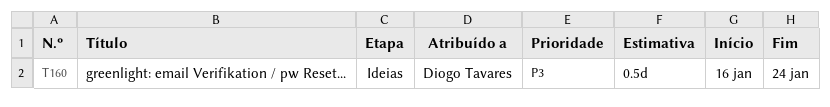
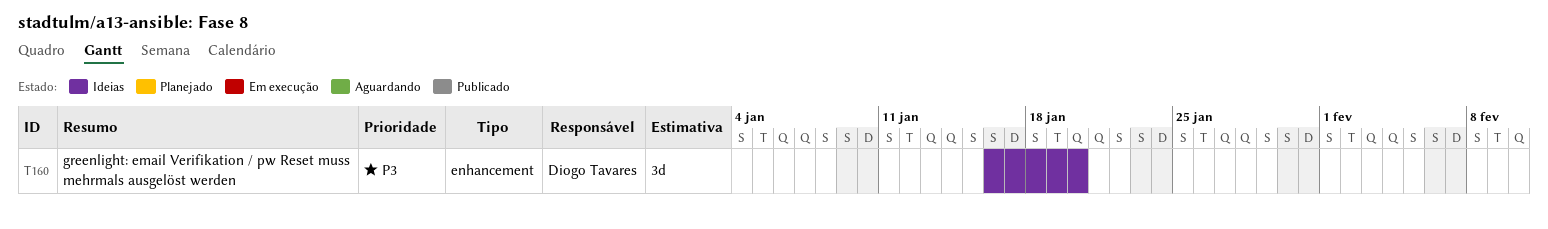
T160, estimate: 0.5d -> 3d
T160, due: Jan 24 -> Jan 20

